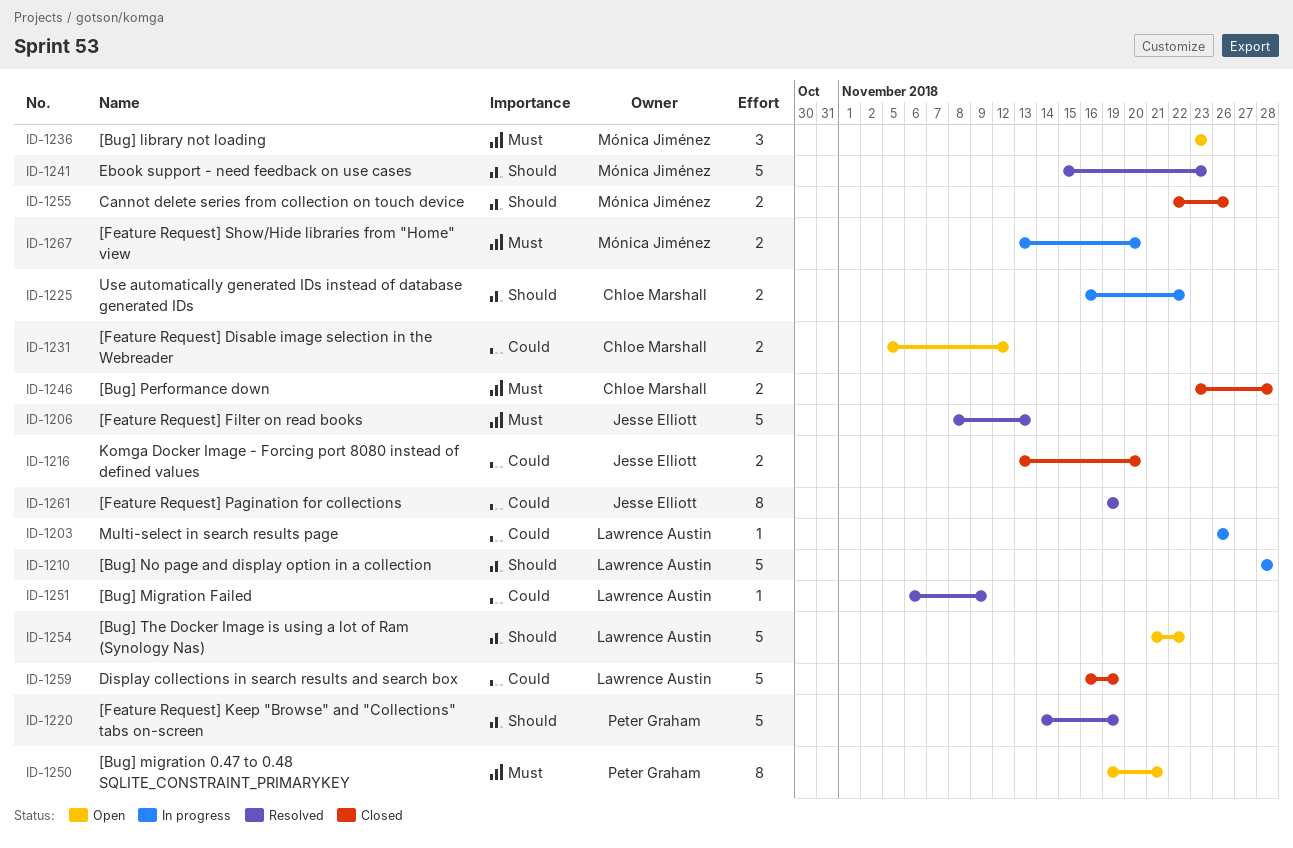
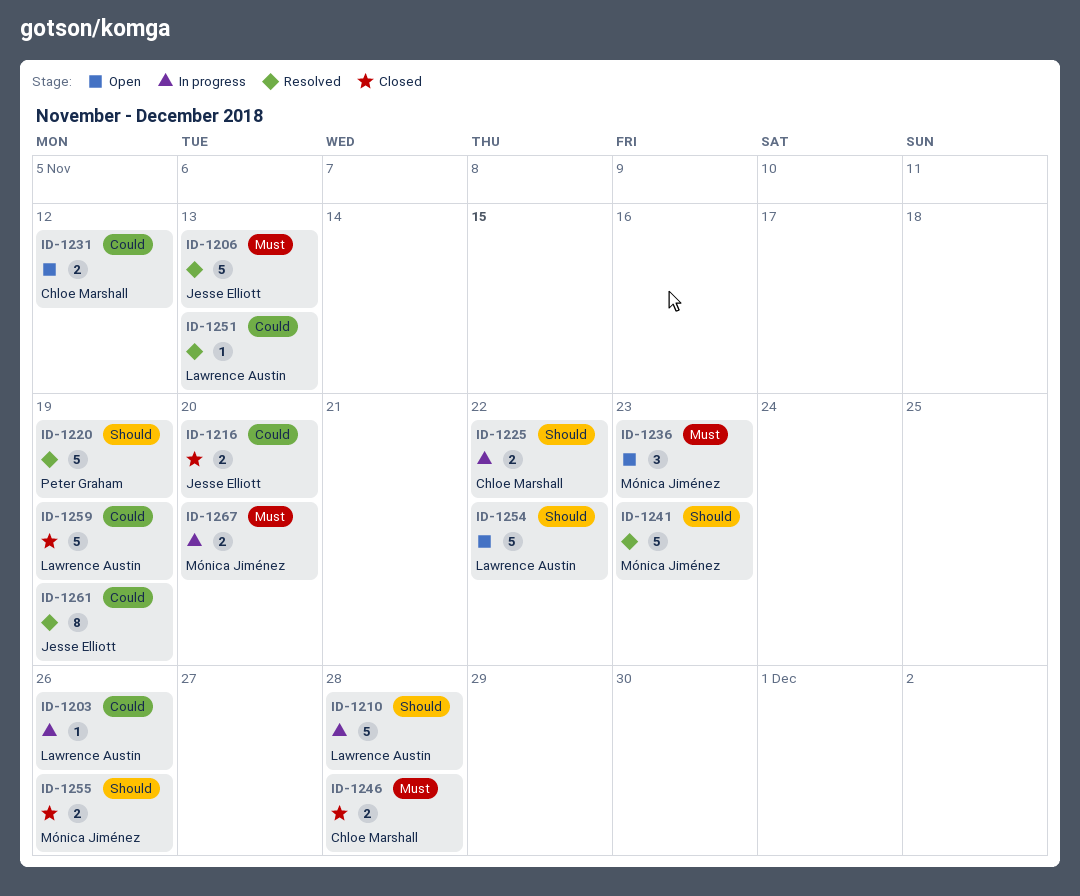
ID-1250: present -> none
ID-1251, due: Nov 9 -> Nov 13

